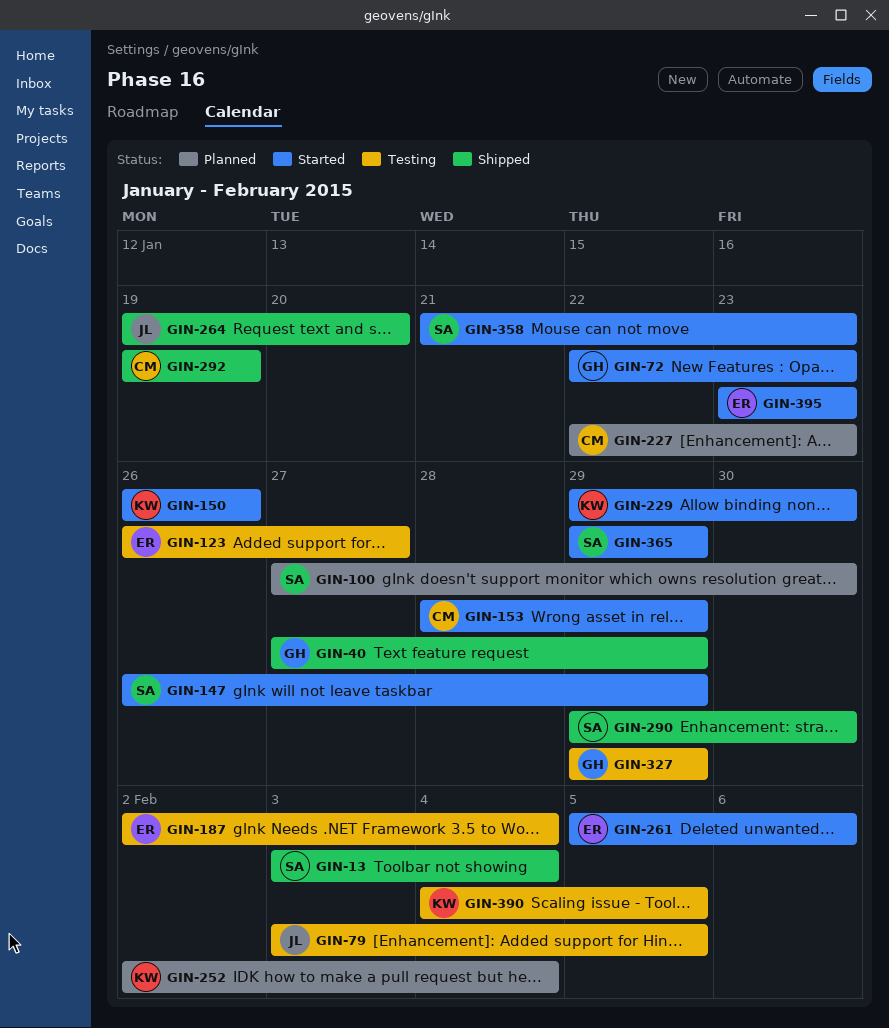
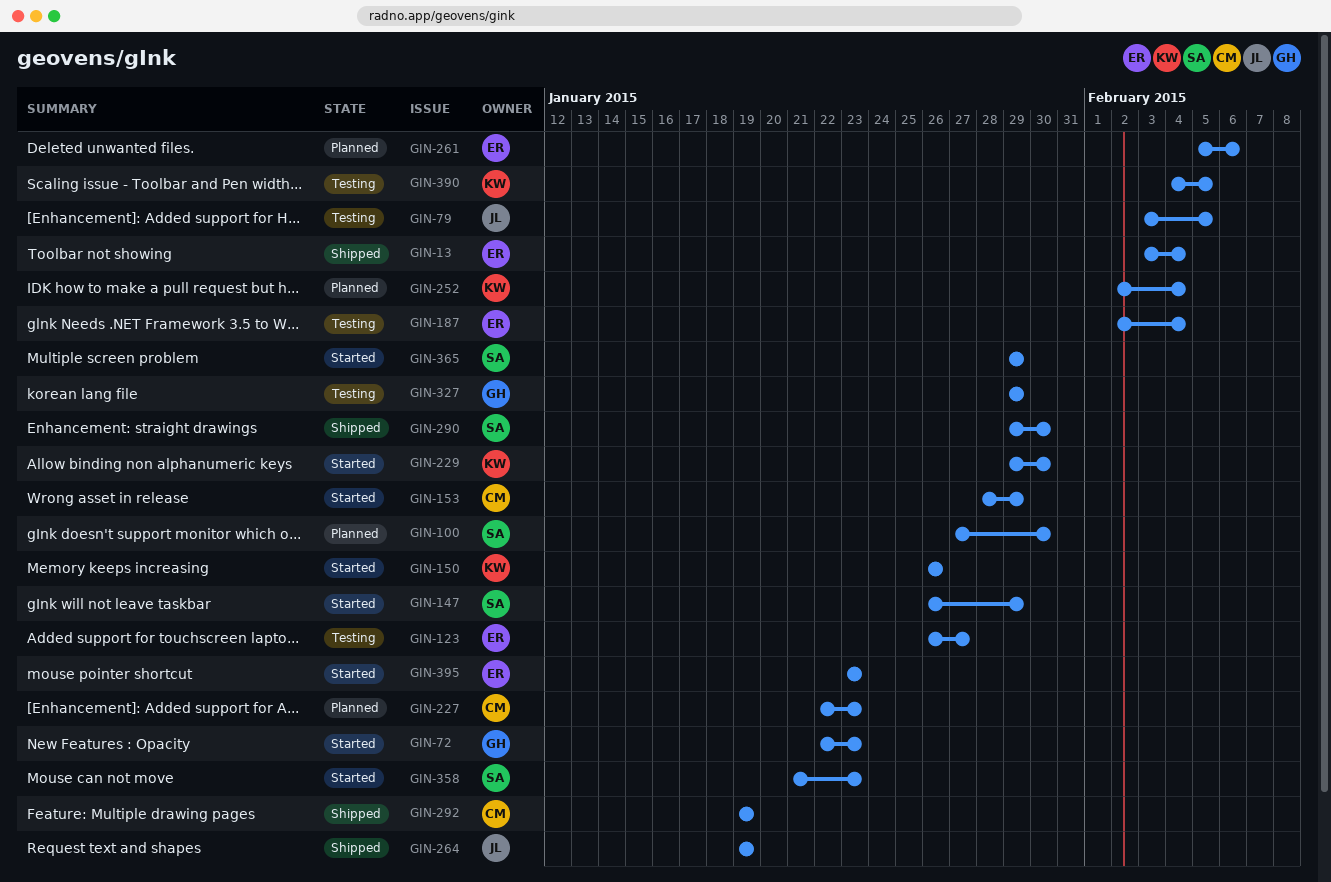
GIN-13, owner: SA -> ER
GIN-40: present -> none
GIN-261, status: Started -> Planned
GIN-264, due: Jan 20 -> Jan 19

